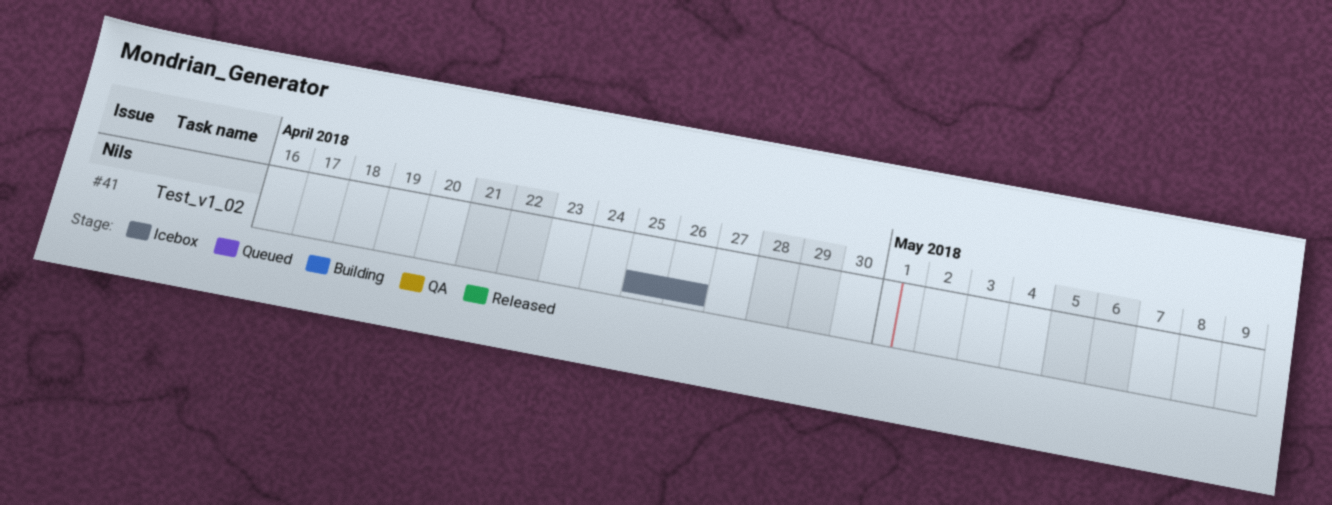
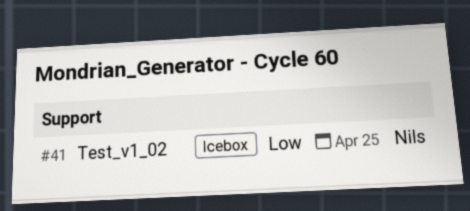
#41, due: Apr 26 -> Apr 25

